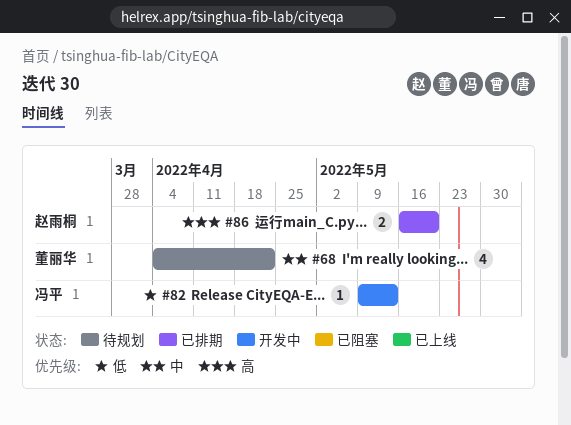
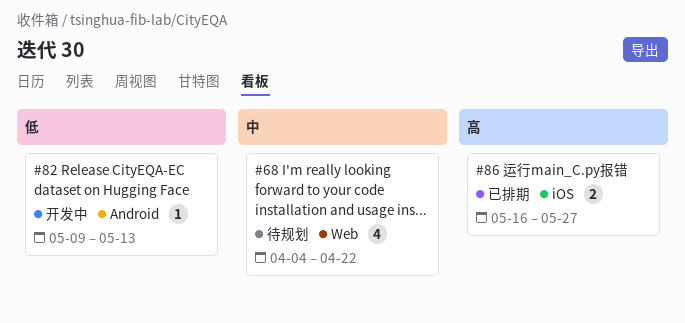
#86, due: May 20 -> May 27

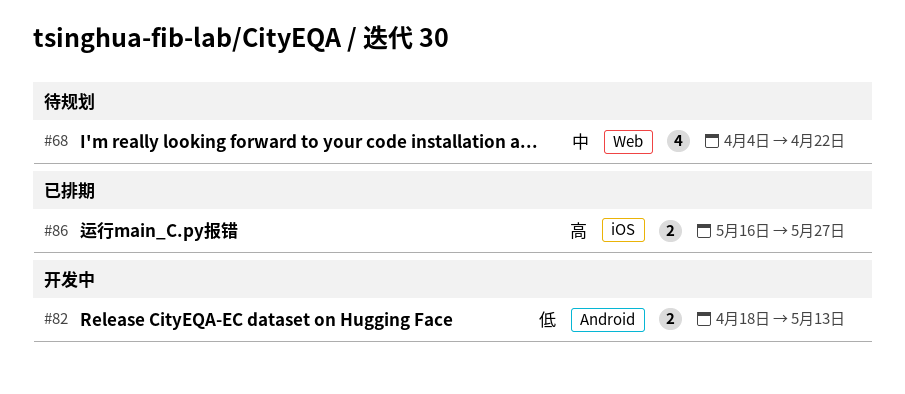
#82, estimate: 1 -> 2
#82, start: May 9 -> Apr 18

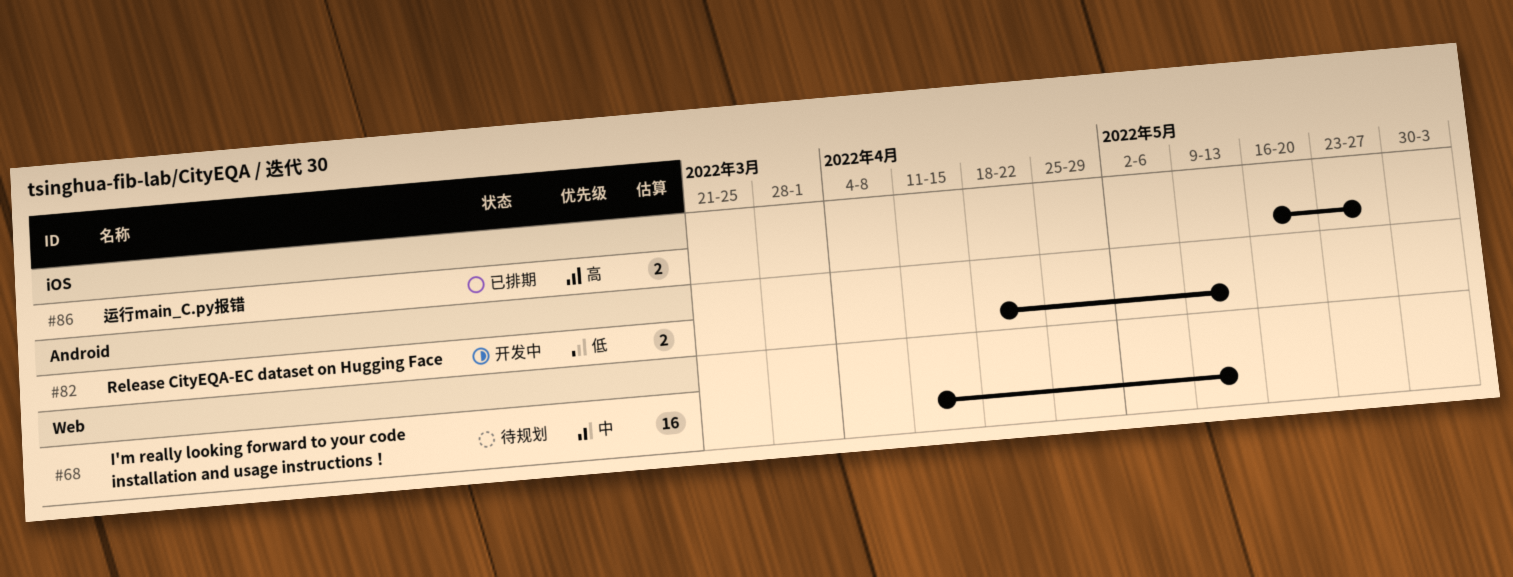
#68, estimate: 4 -> 16
#68, start: Apr 4 -> Apr 11
#68, due: Apr 22 -> May 13

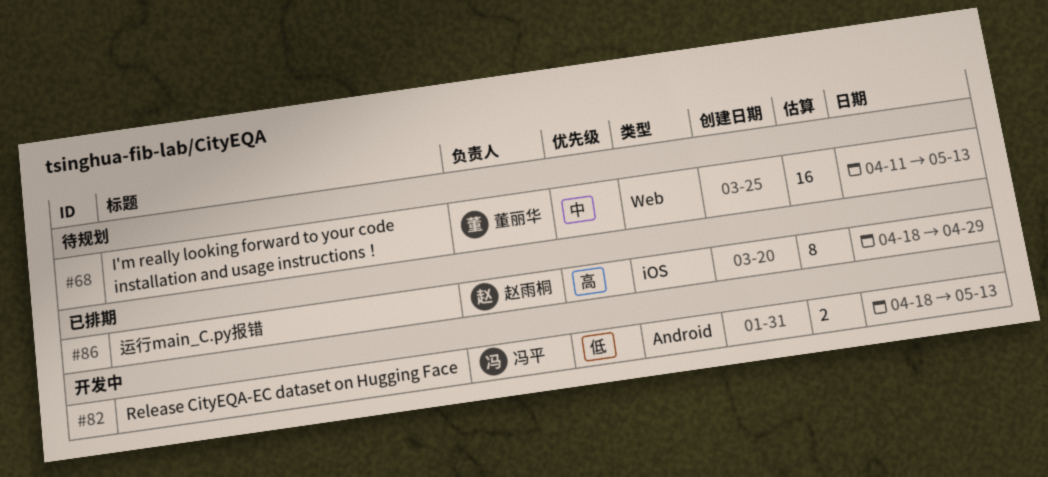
#86, estimate: 2 -> 8
#86, start: May 16 -> Apr 18
#86, due: May 27 -> Apr 29

